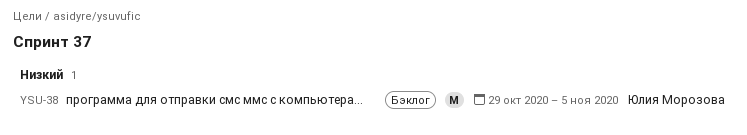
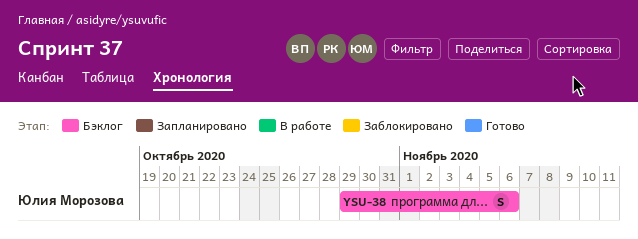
YSU-38, estimate: M -> S
YSU-38, due: Nov 5 -> Nov 6

